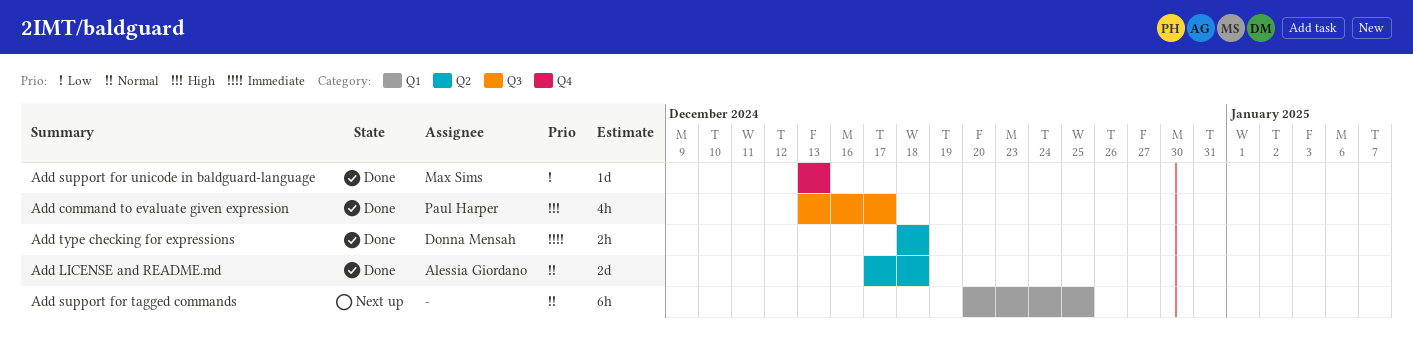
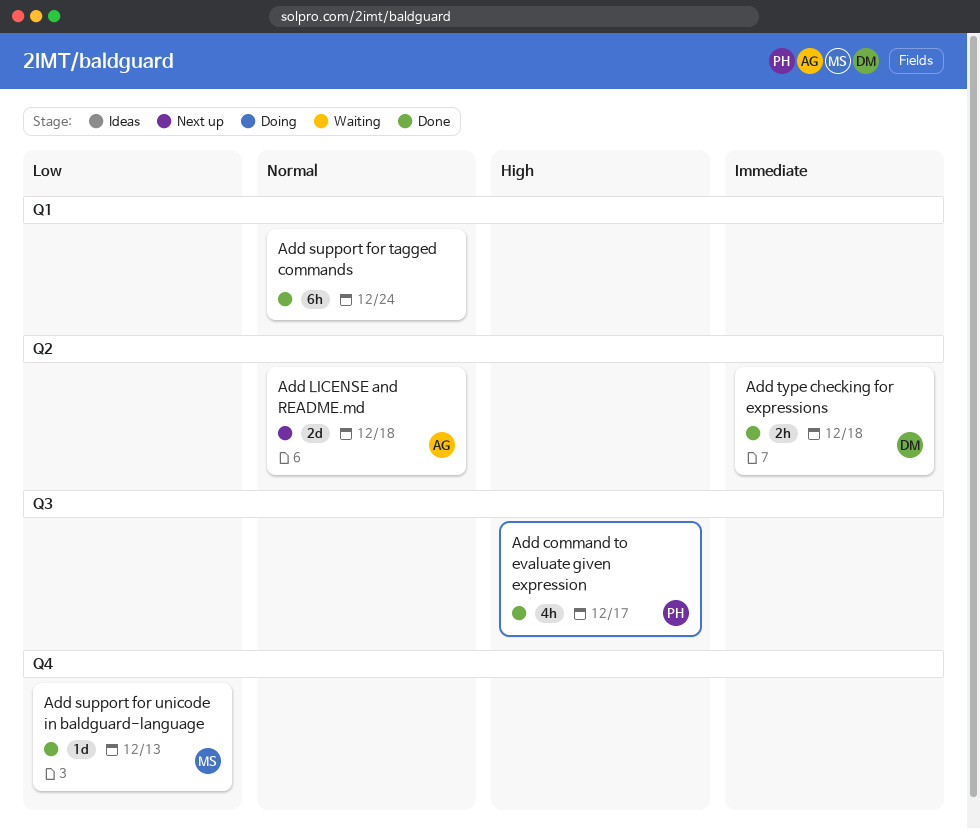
Add LICENSE and README.md, status: Done -> Next up
Add support for tagged commands, status: Next up -> Done
Add support for tagged commands, due: Dec 25 -> Dec 24

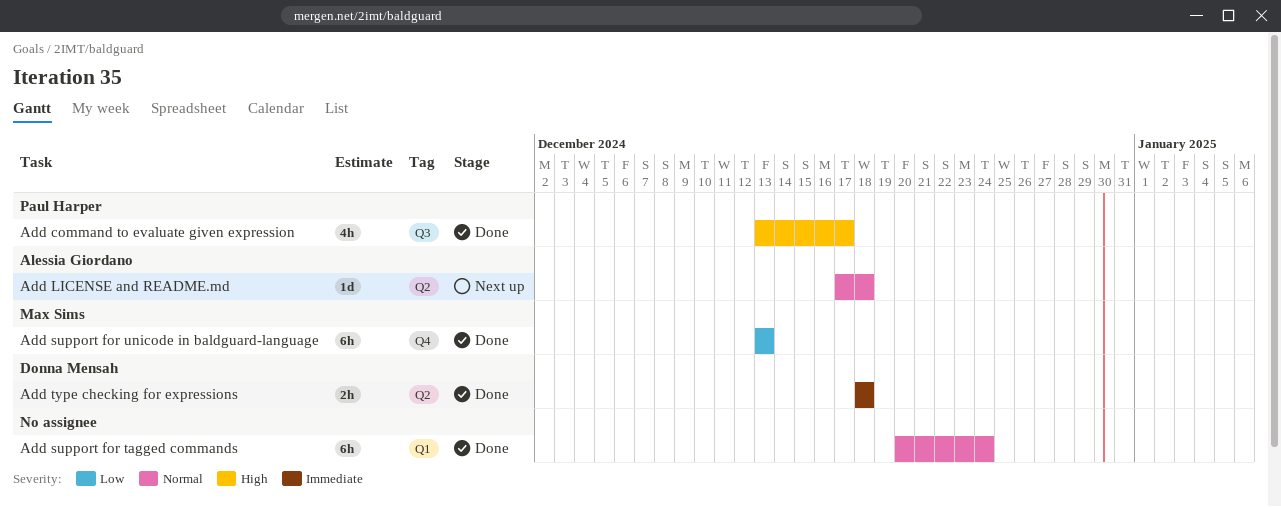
Add LICENSE and README.md, estimate: 2d -> 1d
Add support for unicode in baldguard-language, estimate: 1d -> 6h

